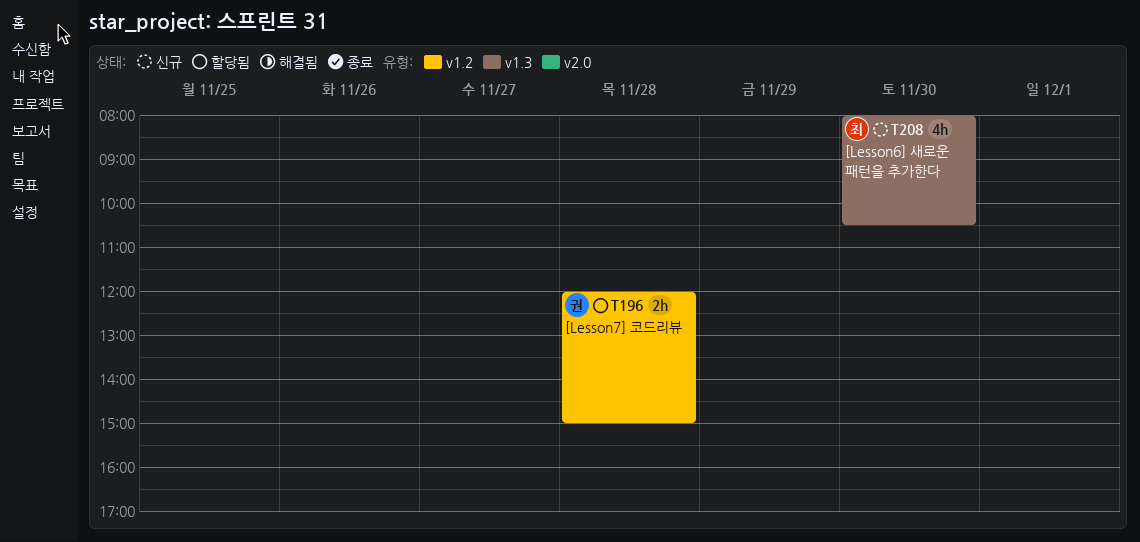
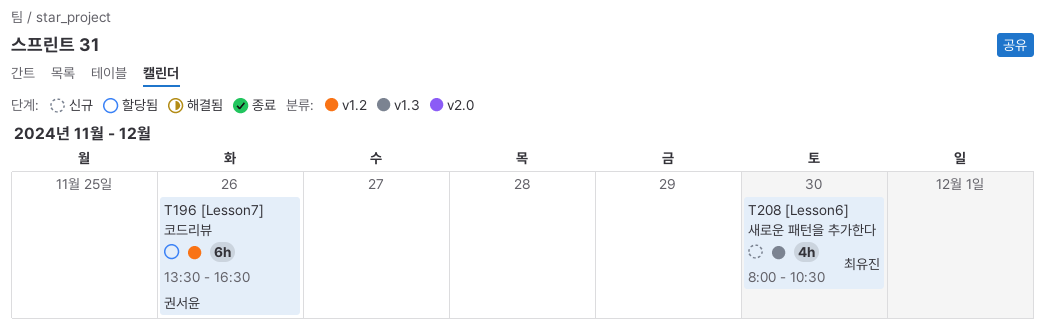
T196, estimate: 2h -> 6h
T196, day: Nov 28 -> Nov 26
T196, begins: 12:00 -> 13:30
T196, ends: 15:00 -> 16:30

